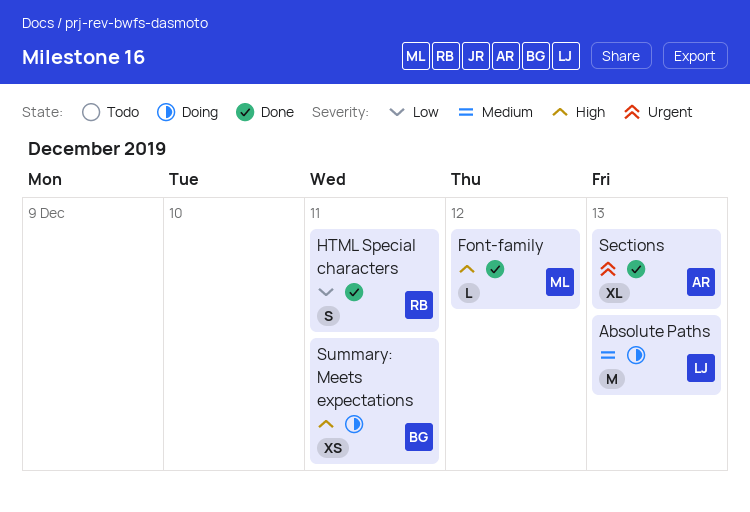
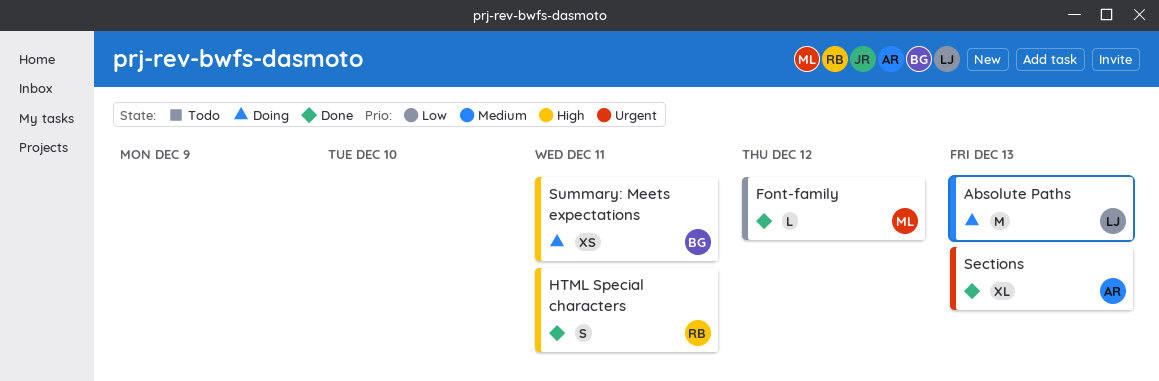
Font-family, priority: High -> Low
HTML Special characters, priority: Low -> High

